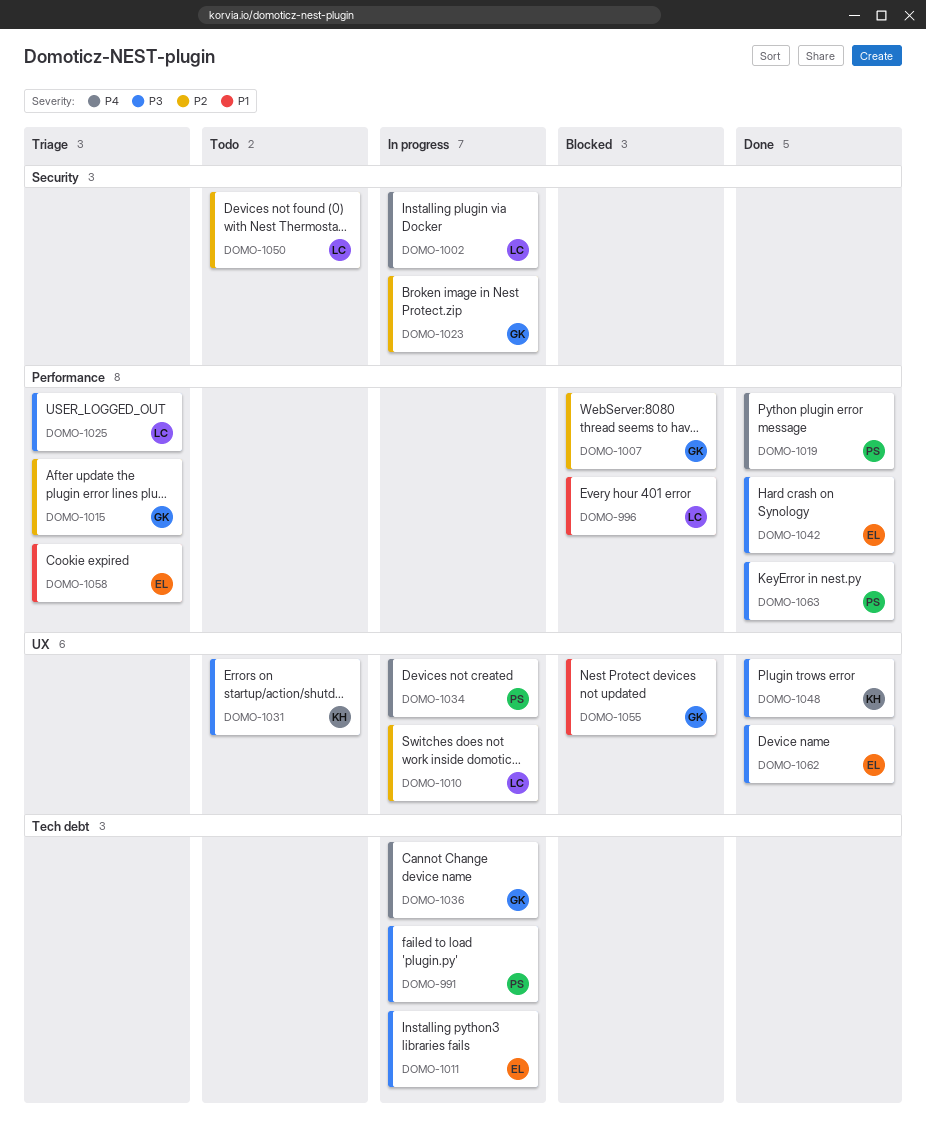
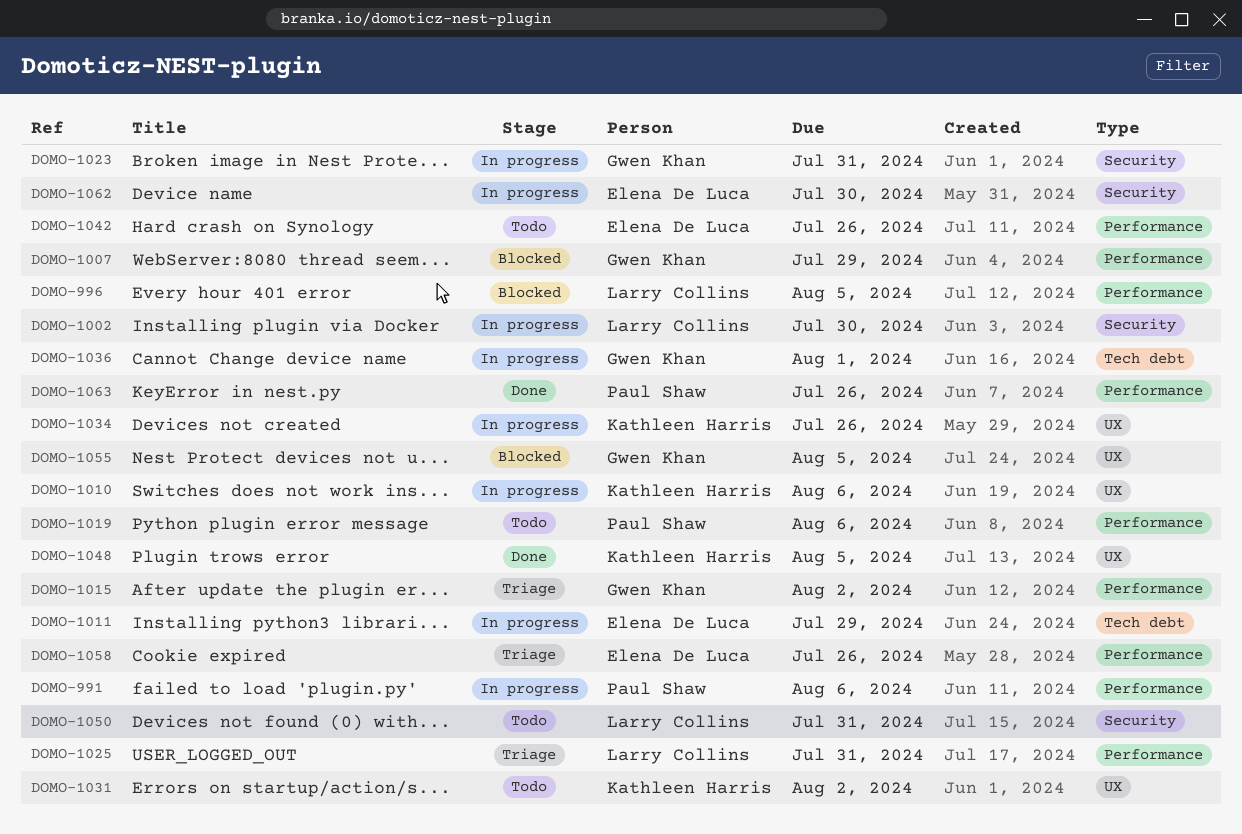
DOMO-991, label: Tech debt -> Performance
DOMO-1010, owner: Larry Collins -> Kathleen Harris
DOMO-1019, status: Done -> Todo
DOMO-1034, owner: Paul Shaw -> Kathleen Harris
DOMO-1042, status: Done -> Todo
DOMO-1062, status: Done -> In progress
DOMO-1062, label: UX -> Security

